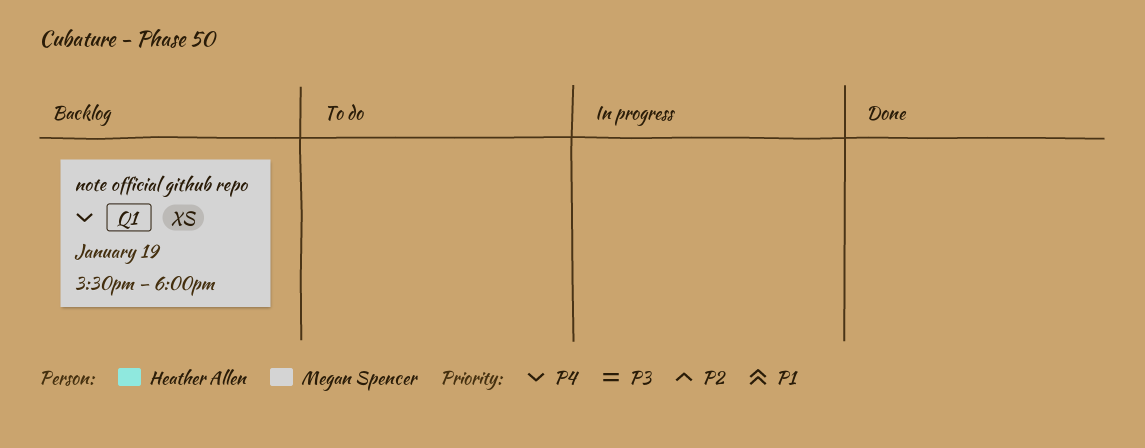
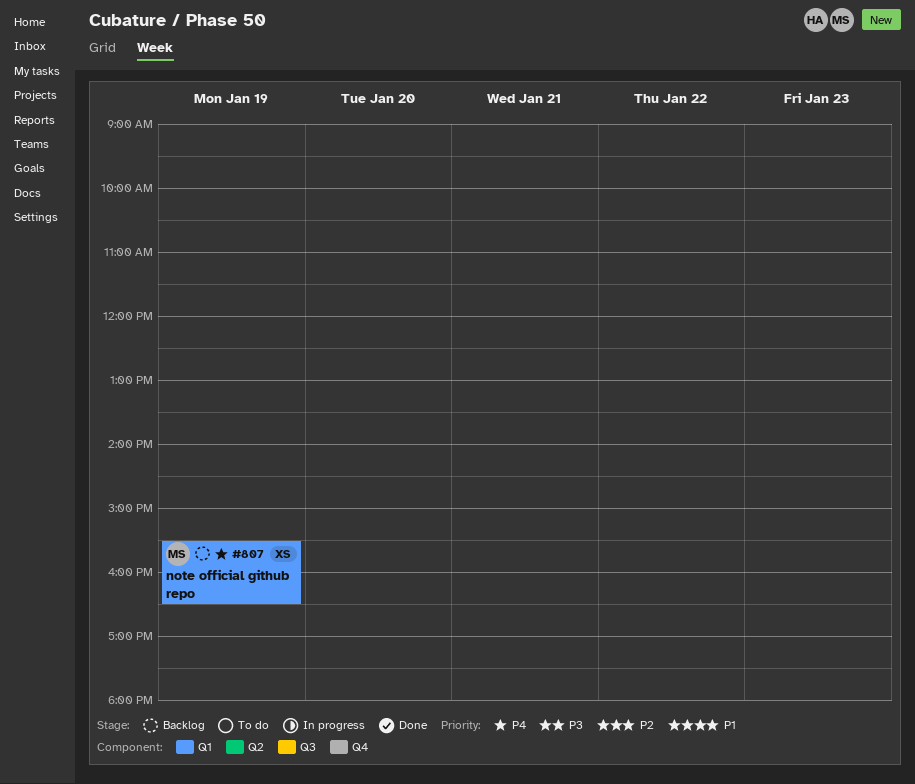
note official github repo, ends: 18:00 -> 16:30

